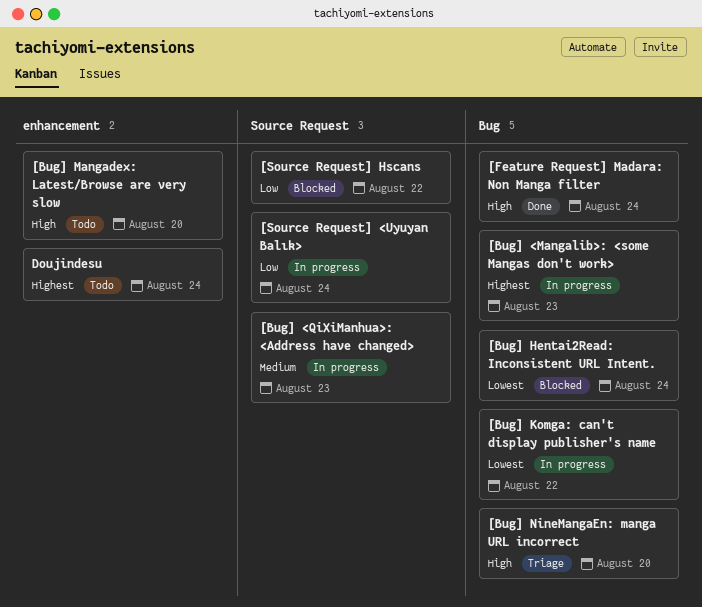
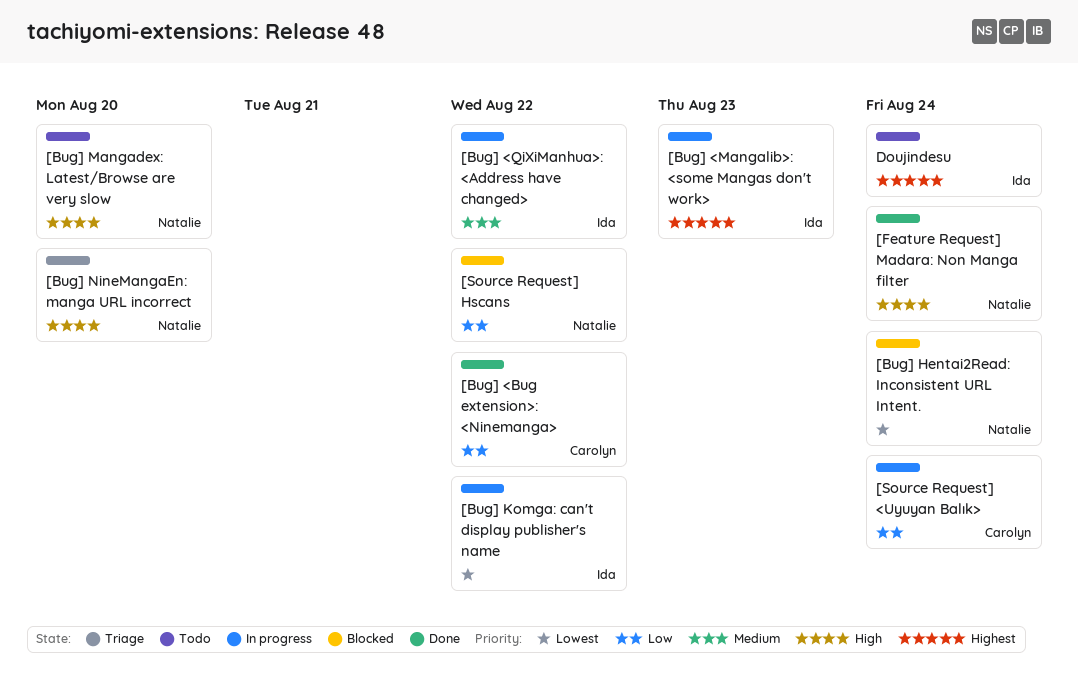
[Bug] <Bug extension>: <Ninemanga>: none -> present
[Bug] <QiXiManhua>: <Address have changed>, due: Aug 23 -> Aug 22

